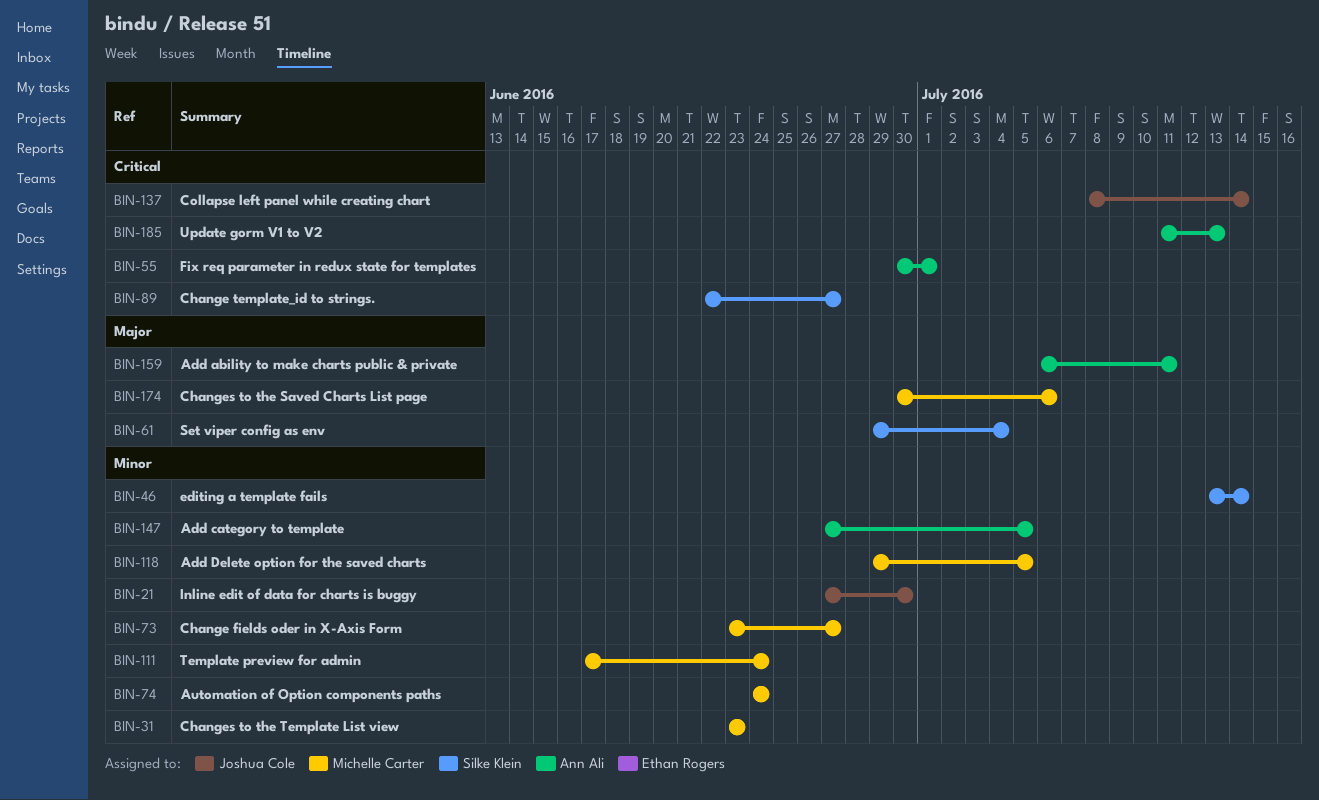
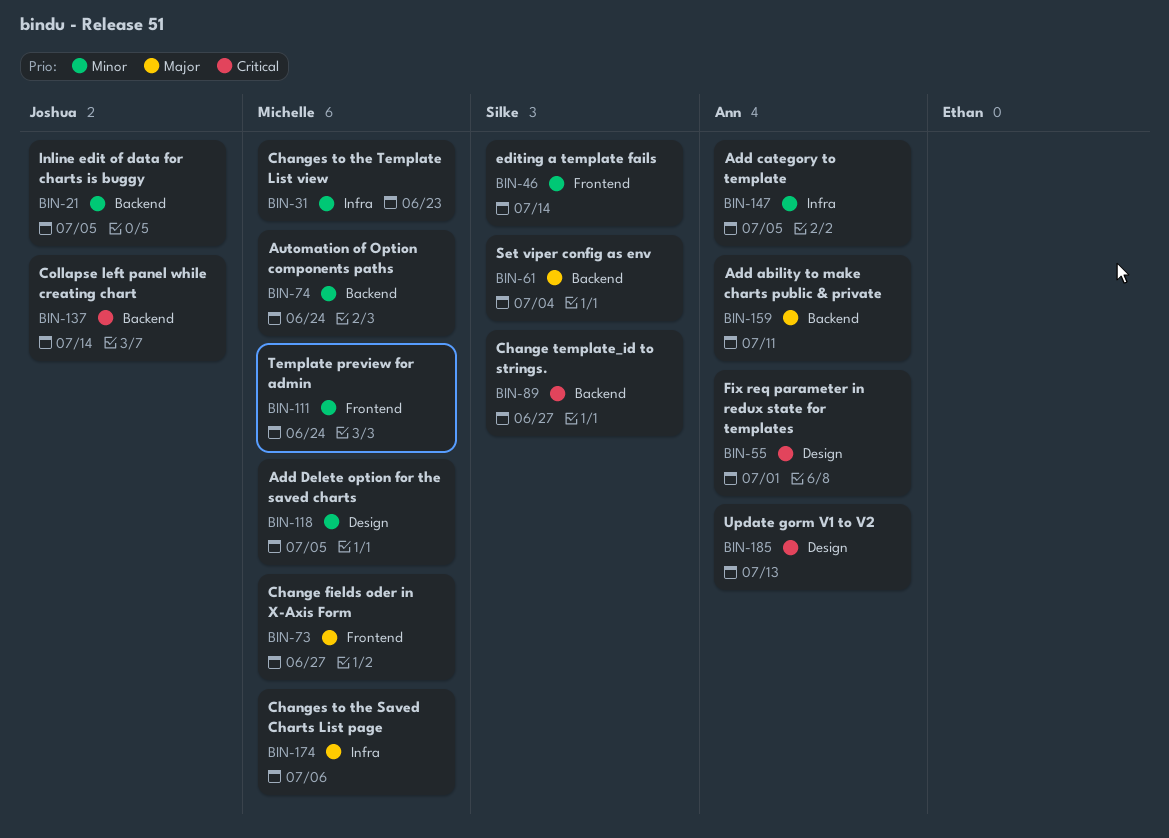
BIN-21, due: Jun 30 -> Jul 5
BIN-73, priority: Minor -> Major

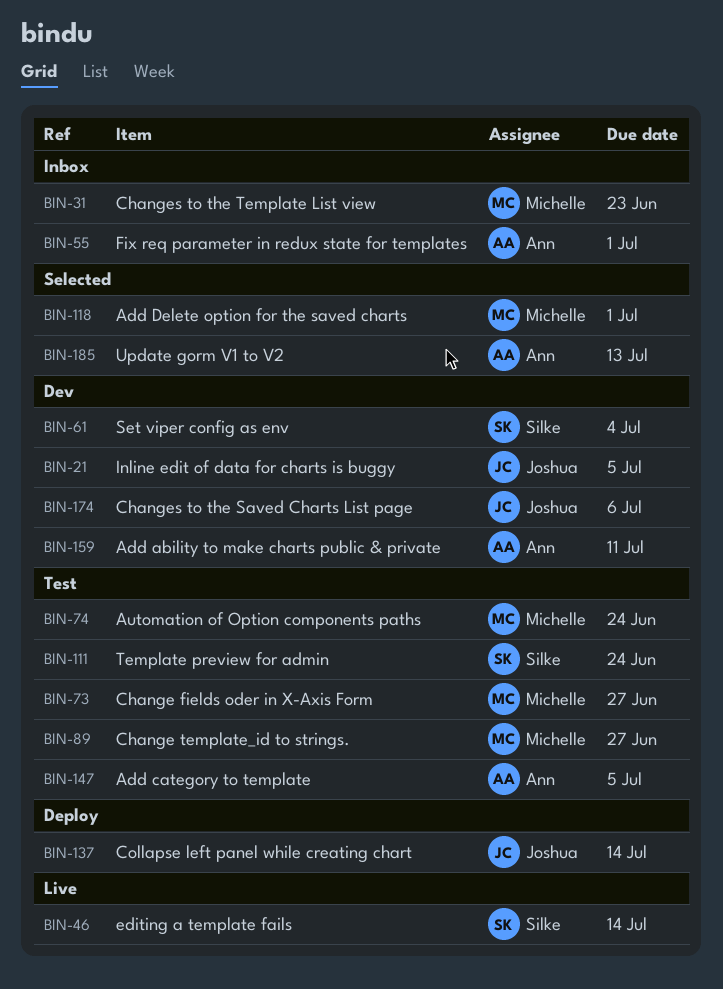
BIN-89, owner: Silke -> Michelle
BIN-111, owner: Michelle -> Silke
BIN-118, due: Jul 5 -> Jul 1
BIN-174, owner: Michelle -> Joshua

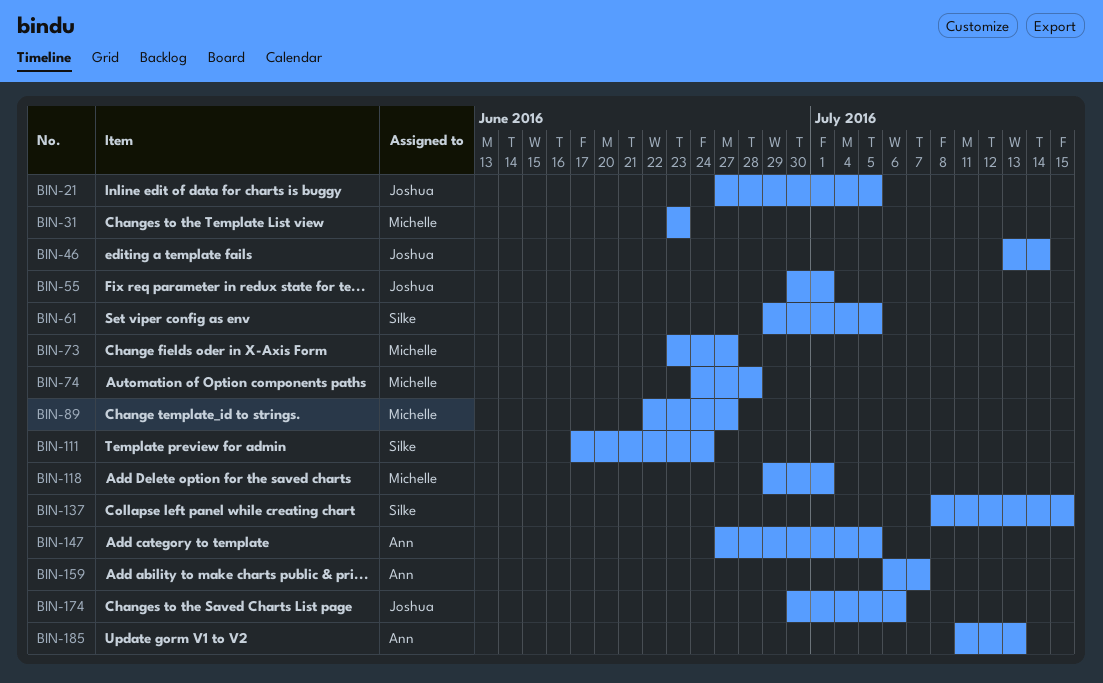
BIN-46, owner: Silke -> Joshua
BIN-55, owner: Ann -> Joshua
BIN-61, due: Jul 4 -> Jul 5
BIN-74, due: Jun 24 -> Jun 28
BIN-137, owner: Joshua -> Silke
BIN-137, due: Jul 14 -> Jul 15
BIN-159, due: Jul 11 -> Jul 7

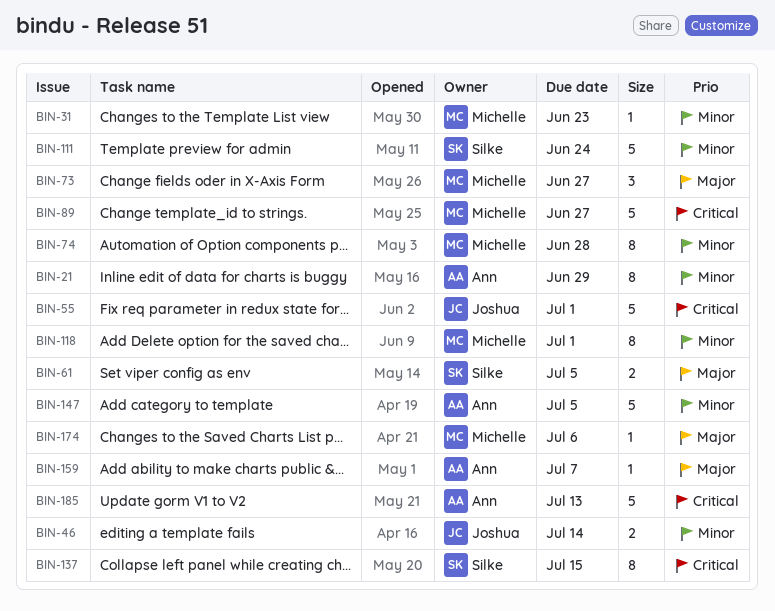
BIN-21, owner: Joshua -> Ann
BIN-21, due: Jul 5 -> Jun 29
BIN-174, owner: Joshua -> Michelle

